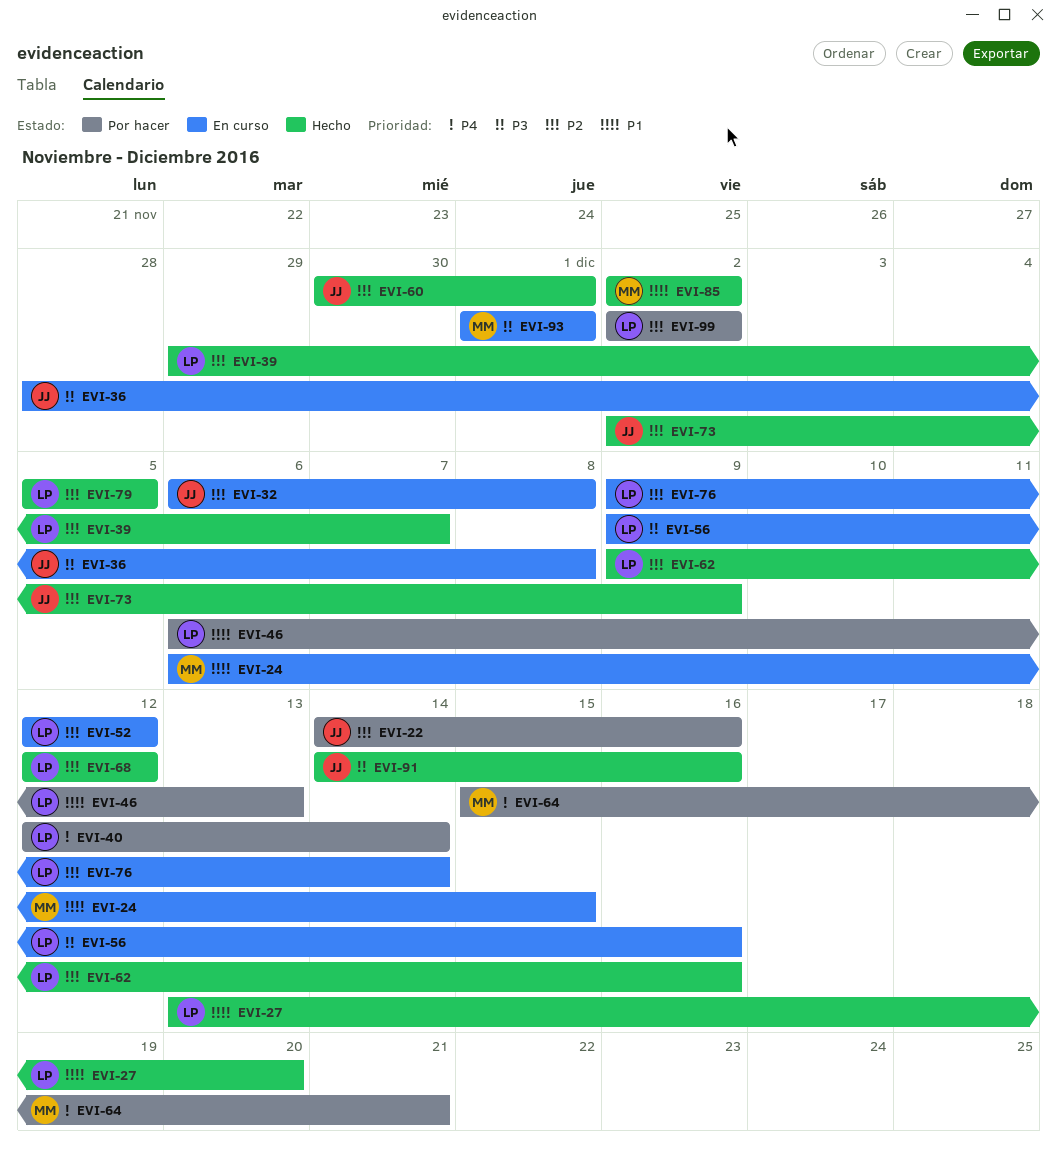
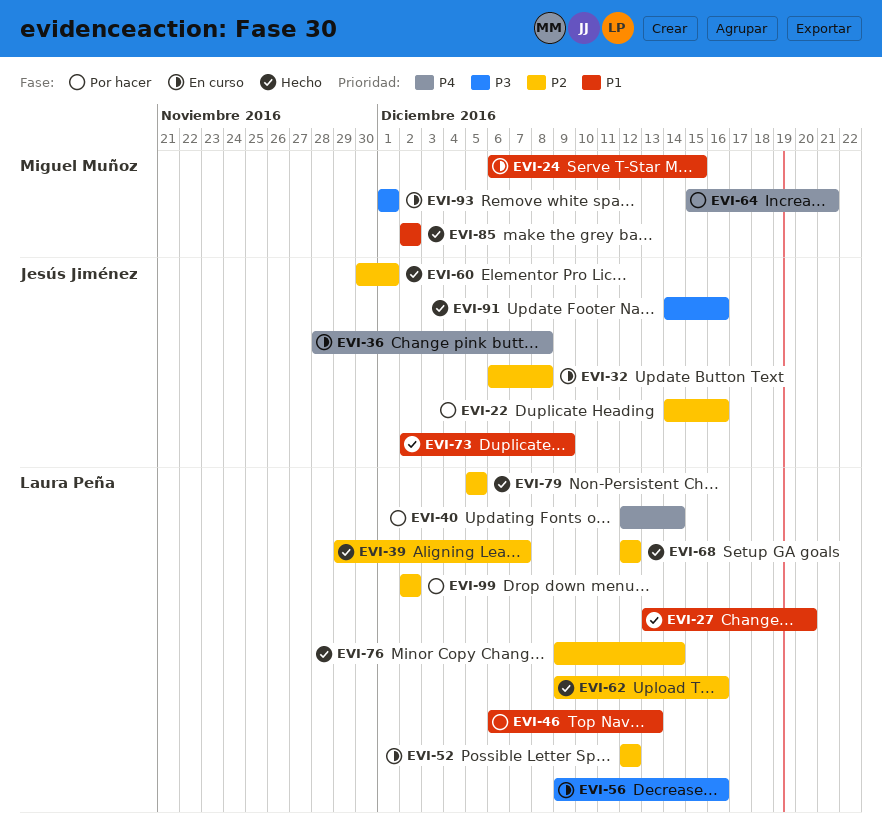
EVI-36, priority: P3 -> P4
EVI-73, priority: P2 -> P1
EVI-76, status: En curso -> Hecho

